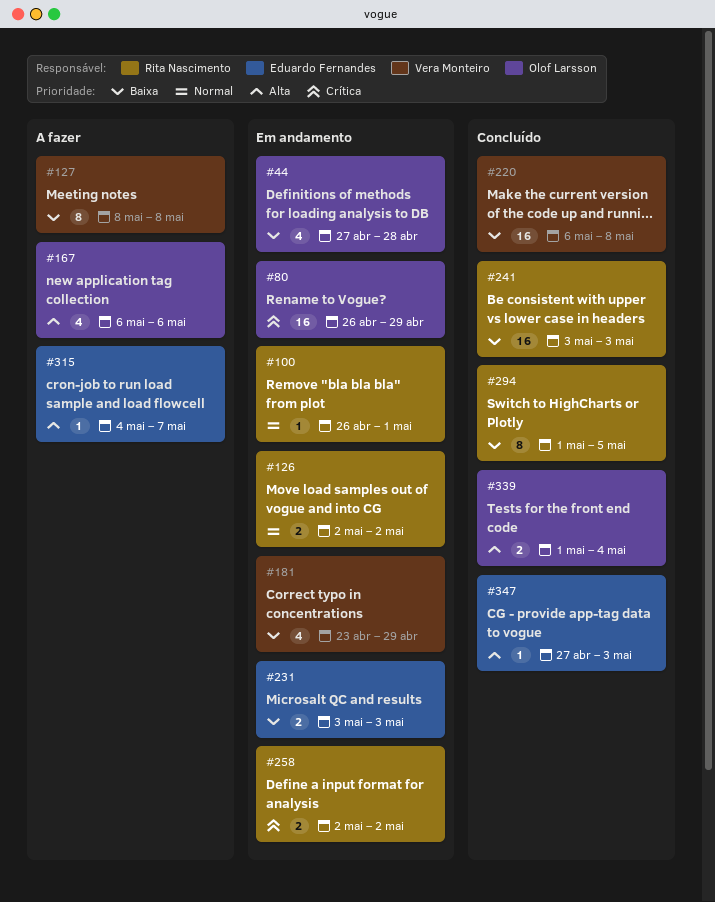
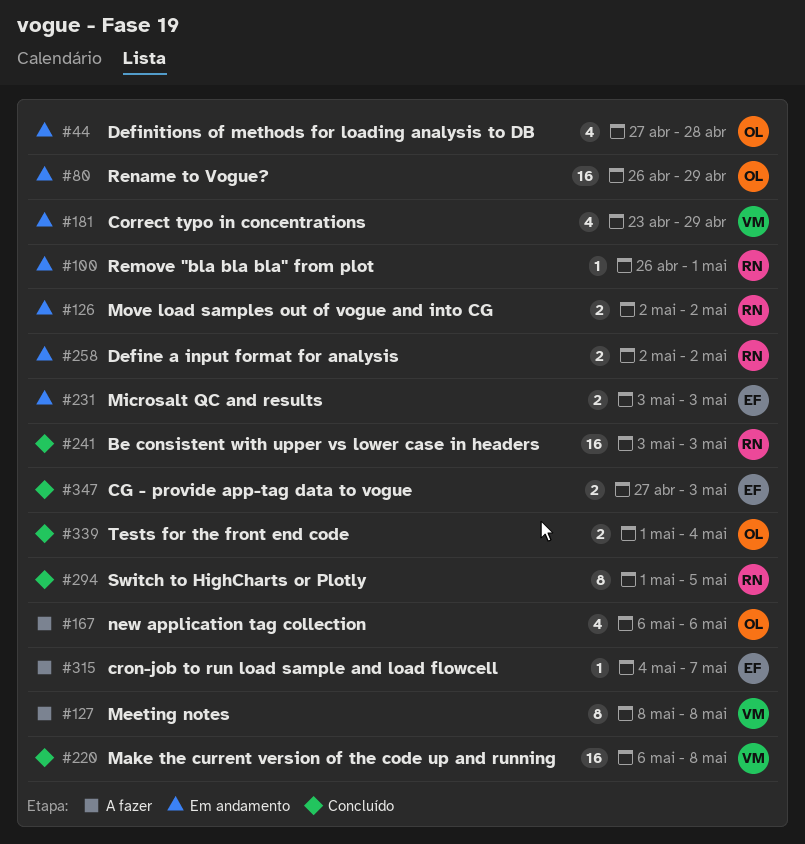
#347, estimate: 1 -> 2

